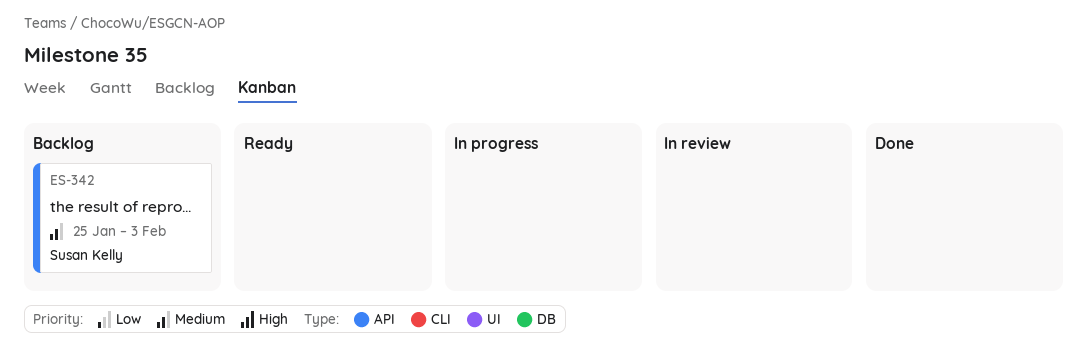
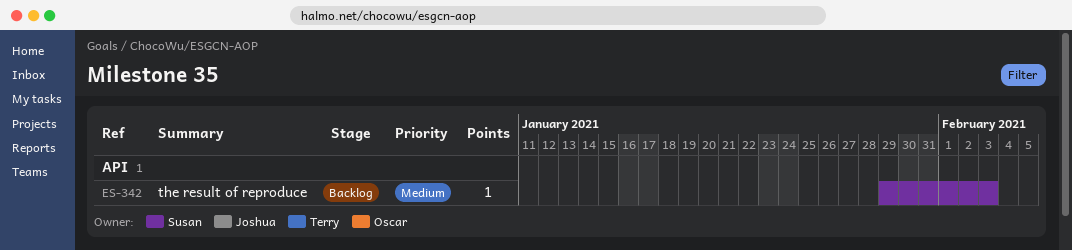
ES-342, start: Jan 25 -> Jan 29

